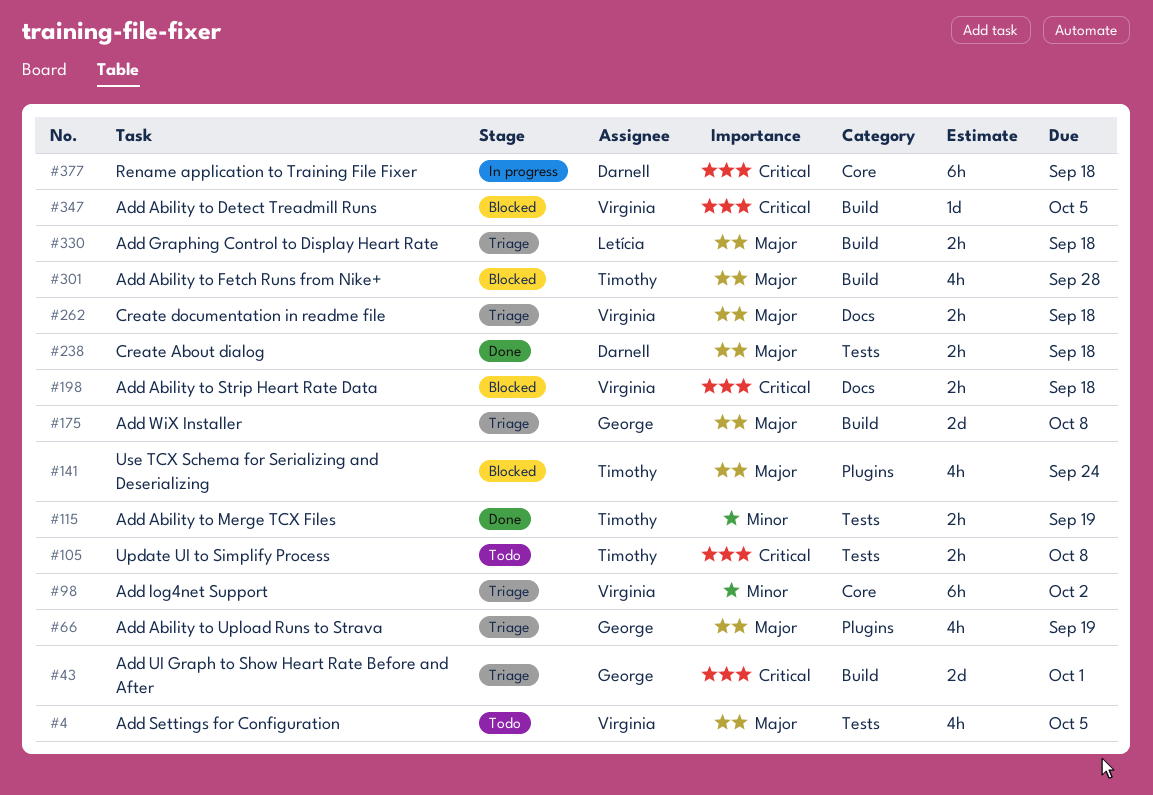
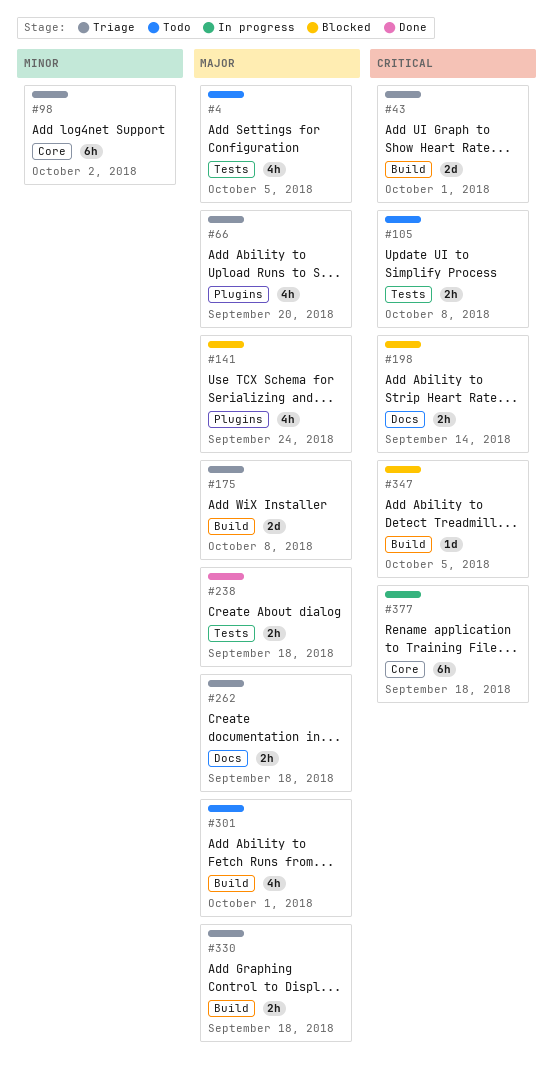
#66, due: Sep 19 -> Sep 20
#115: present -> none
#198, due: Sep 18 -> Sep 14
#301, status: Blocked -> Todo
#301, due: Sep 28 -> Oct 1

